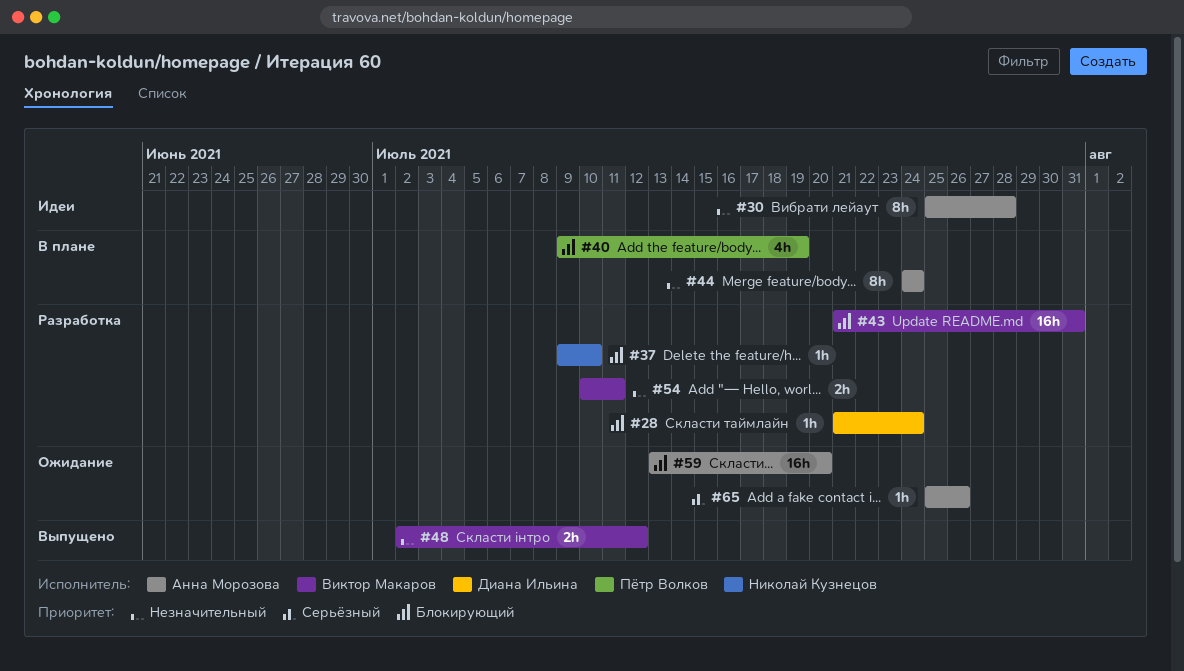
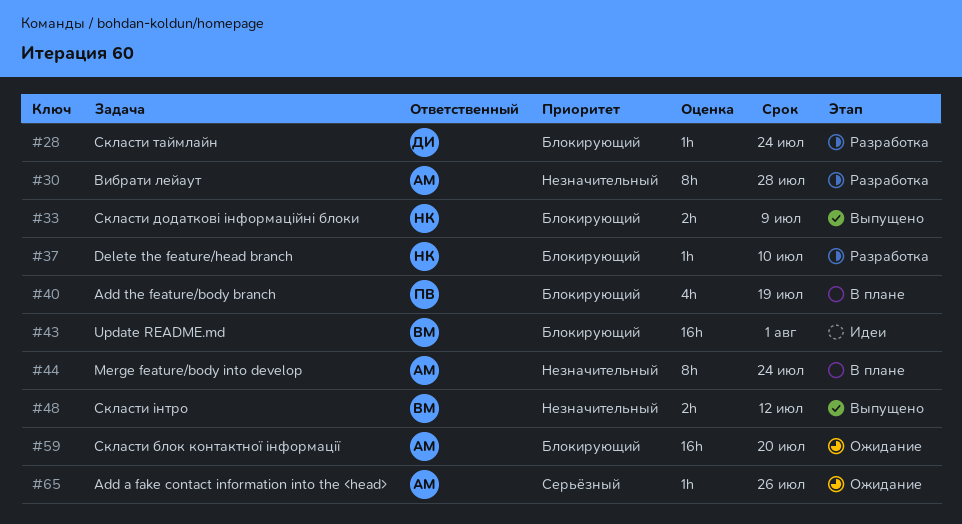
#30, status: Идеи -> Разработка
#33: none -> present
#43, status: Разработка -> Идеи
#43, due: Jul 31 -> Aug 1
#54: present -> none

